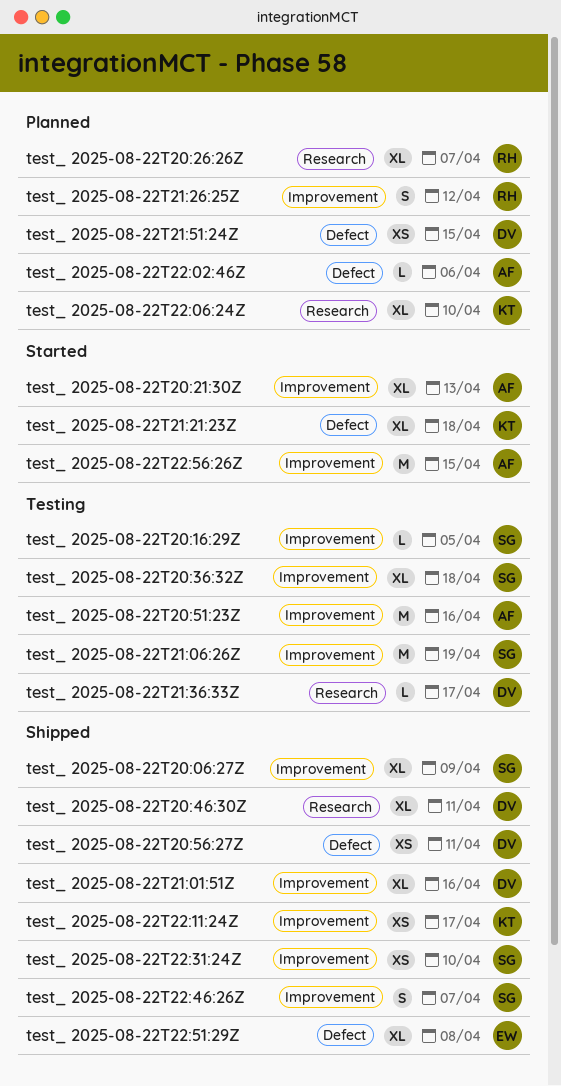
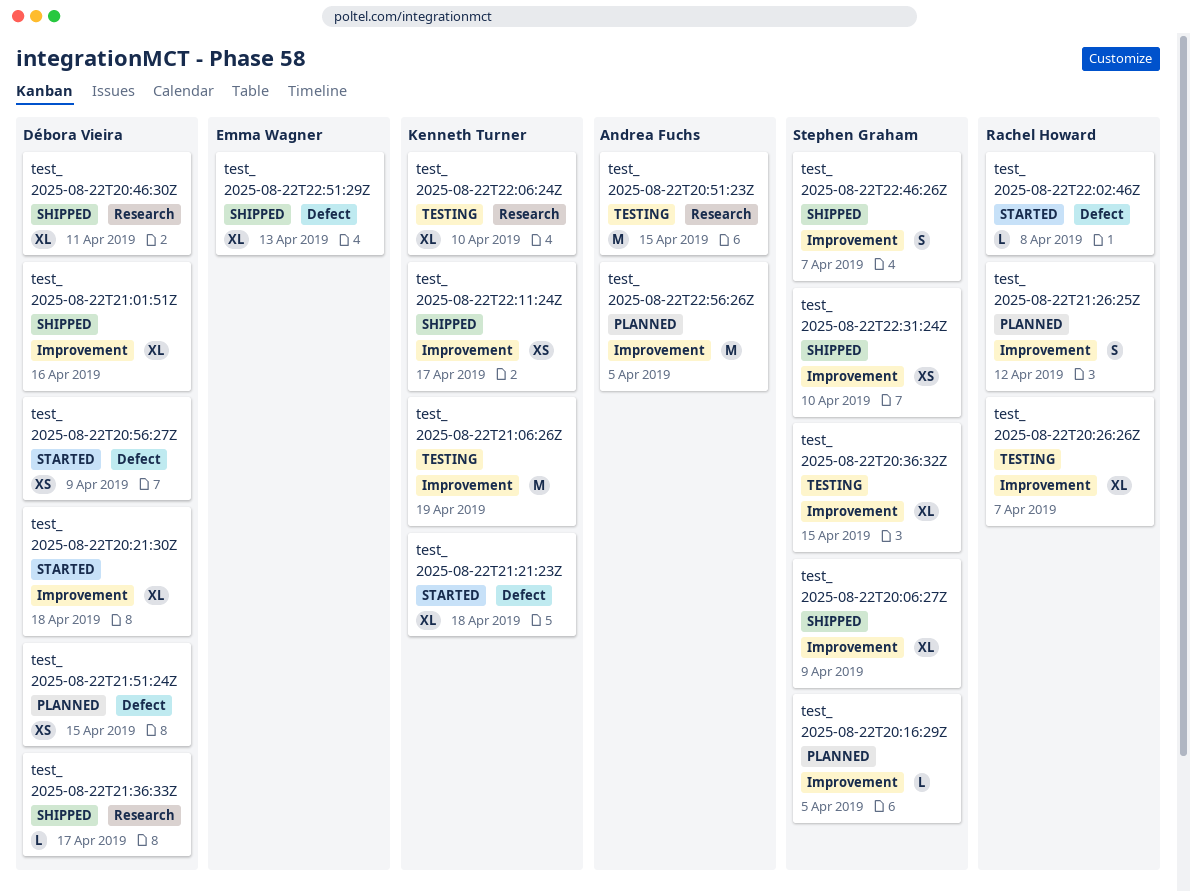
test_ 2025-08-22T20:16:29Z, status: Testing -> Planned
test_ 2025-08-22T20:21:30Z, owner: Andrea Fuchs -> Débora Vieira
test_ 2025-08-22T20:21:30Z, due: Apr 13 -> Apr 18
test_ 2025-08-22T20:26:26Z, status: Planned -> Testing
test_ 2025-08-22T20:26:26Z, label: Research -> Improvement
test_ 2025-08-22T20:36:32Z, due: Apr 18 -> Apr 15
test_ 2025-08-22T20:51:23Z, label: Improvement -> Research
test_ 2025-08-22T20:51:23Z, due: Apr 16 -> Apr 15
test_ 2025-08-22T20:56:27Z, status: Shipped -> Started
test_ 2025-08-22T20:56:27Z, due: Apr 11 -> Apr 9
test_ 2025-08-22T21:06:26Z, owner: Stephen Graham -> Kenneth Turner
test_ 2025-08-22T21:36:33Z, status: Testing -> Shipped
test_ 2025-08-22T22:02:46Z, status: Planned -> Started
test_ 2025-08-22T22:02:46Z, owner: Andrea Fuchs -> Rachel Howard
test_ 2025-08-22T22:02:46Z, due: Apr 6 -> Apr 8
test_ 2025-08-22T22:06:24Z, status: Planned -> Testing
test_ 2025-08-22T22:51:29Z, due: Apr 8 -> Apr 13
test_ 2025-08-22T22:56:26Z, status: Started -> Planned
test_ 2025-08-22T22:56:26Z, due: Apr 15 -> Apr 5

